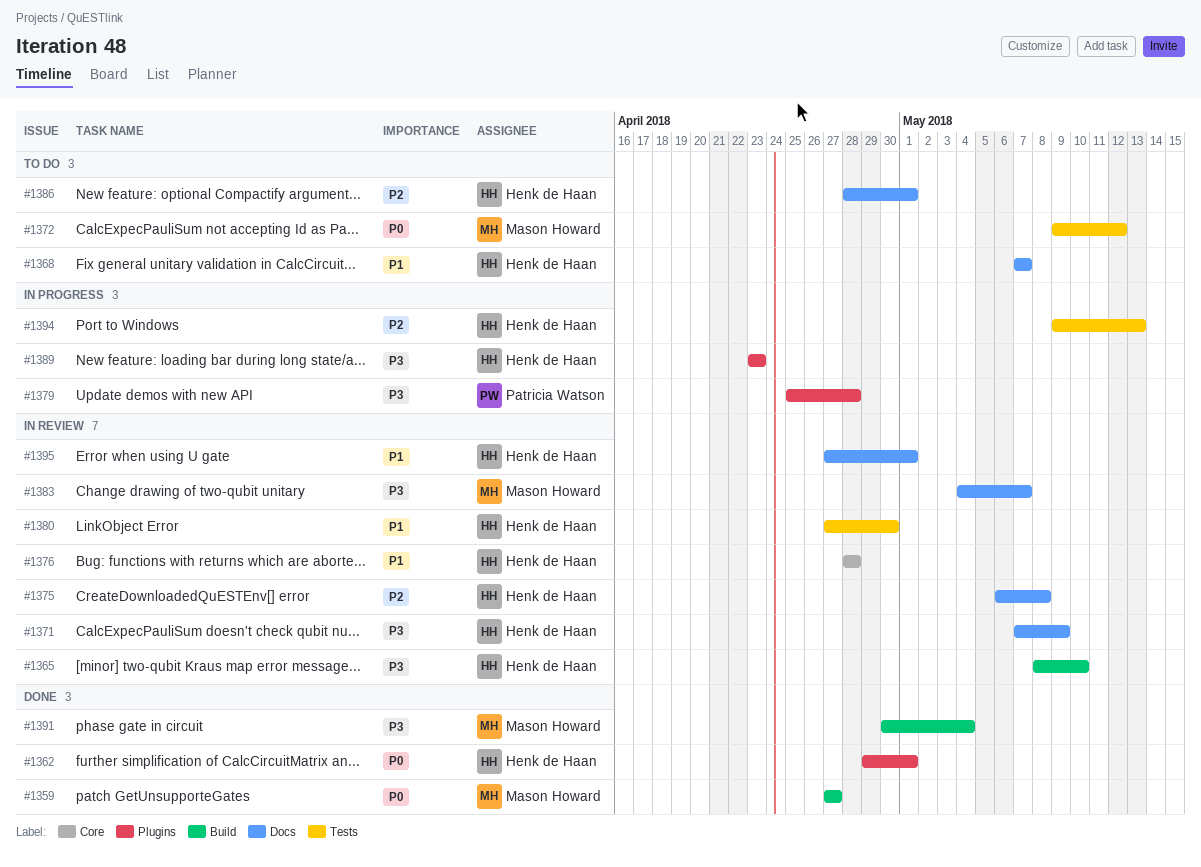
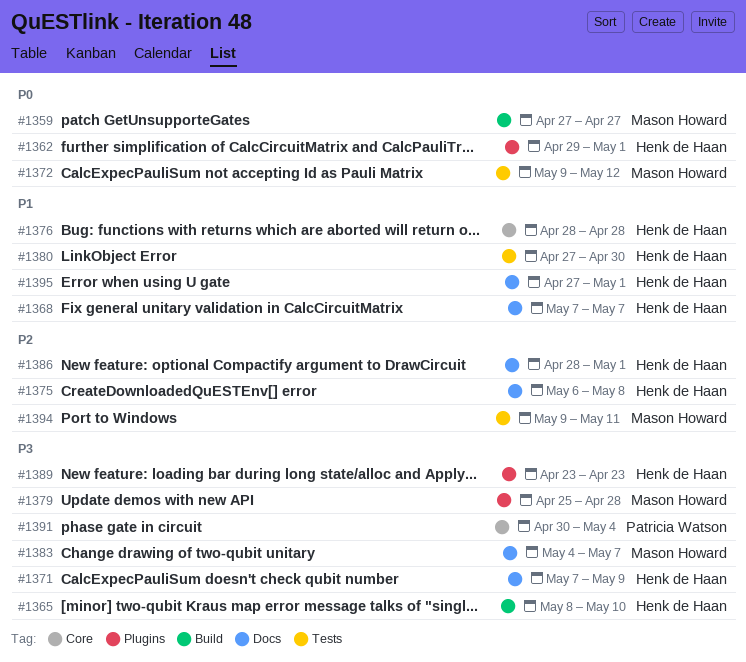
#1379, owner: Patricia Watson -> Mason Howard
#1391, owner: Mason Howard -> Patricia Watson
#1391, label: Build -> Core
#1394, owner: Henk de Haan -> Mason Howard
#1394, due: May 13 -> May 11

